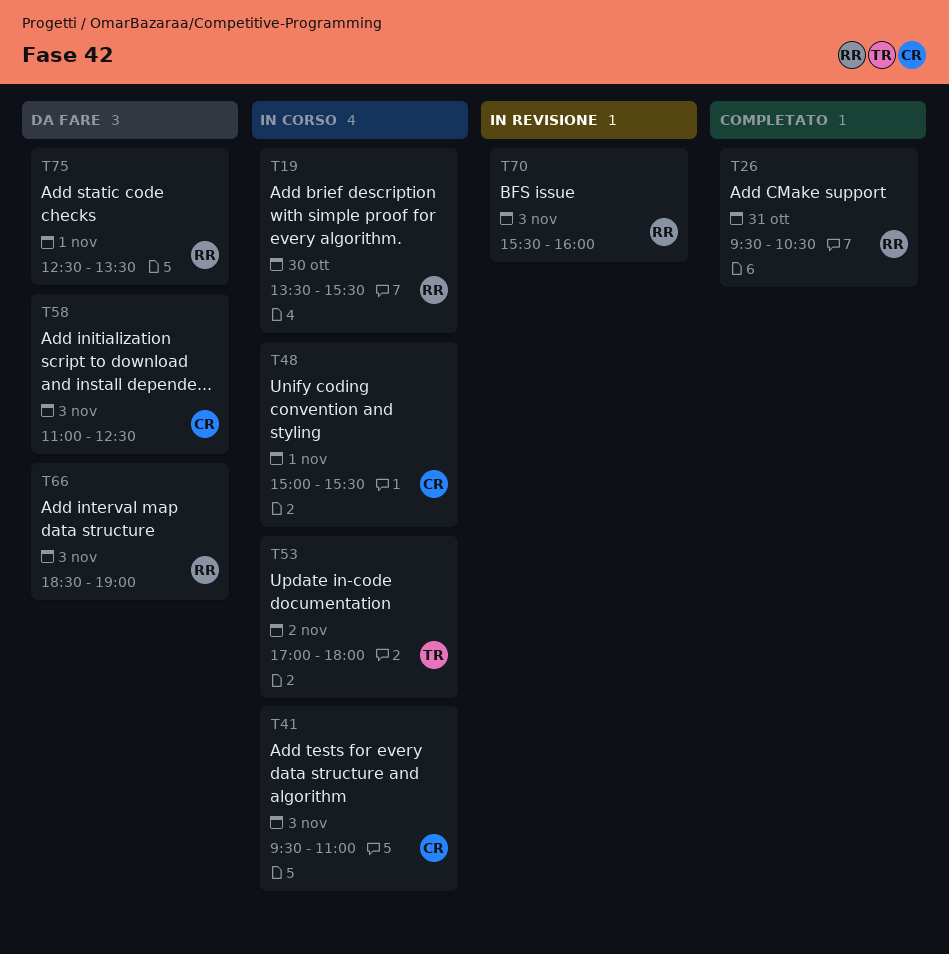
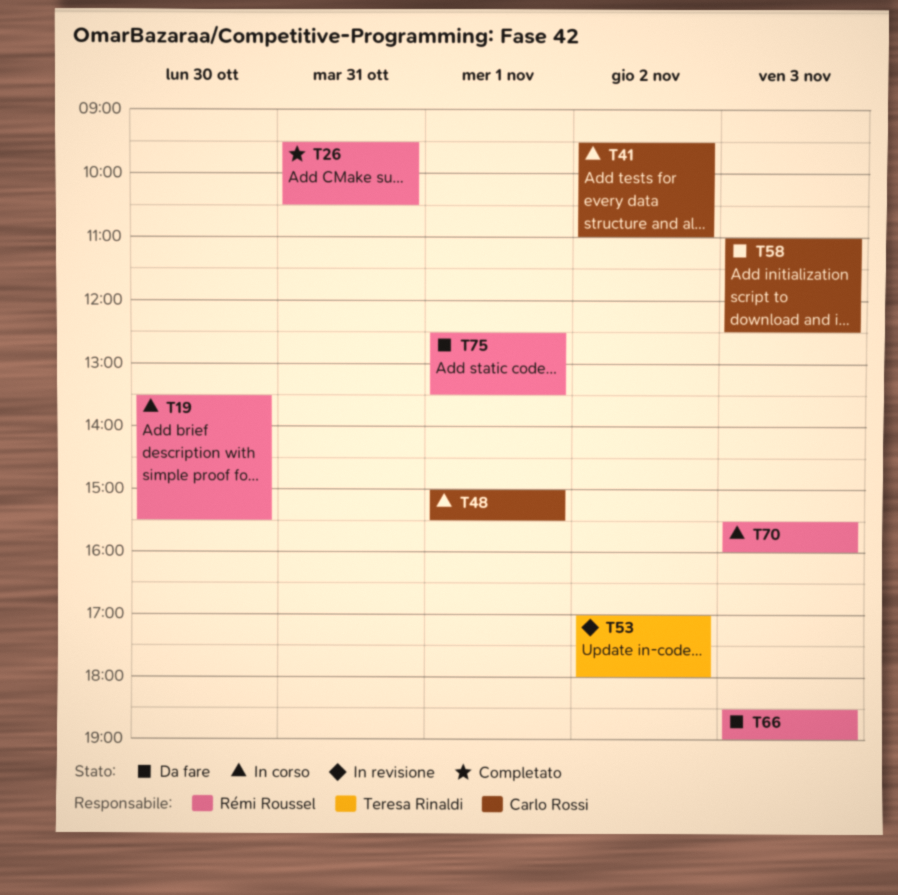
T41, day: Nov 3 -> Nov 2
T53, status: In corso -> In revisione
T70, status: In revisione -> In corso

